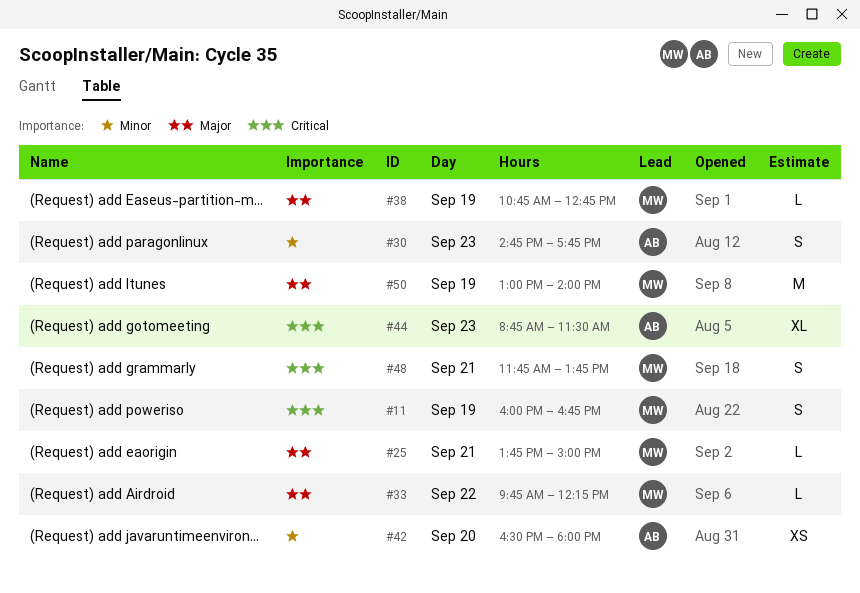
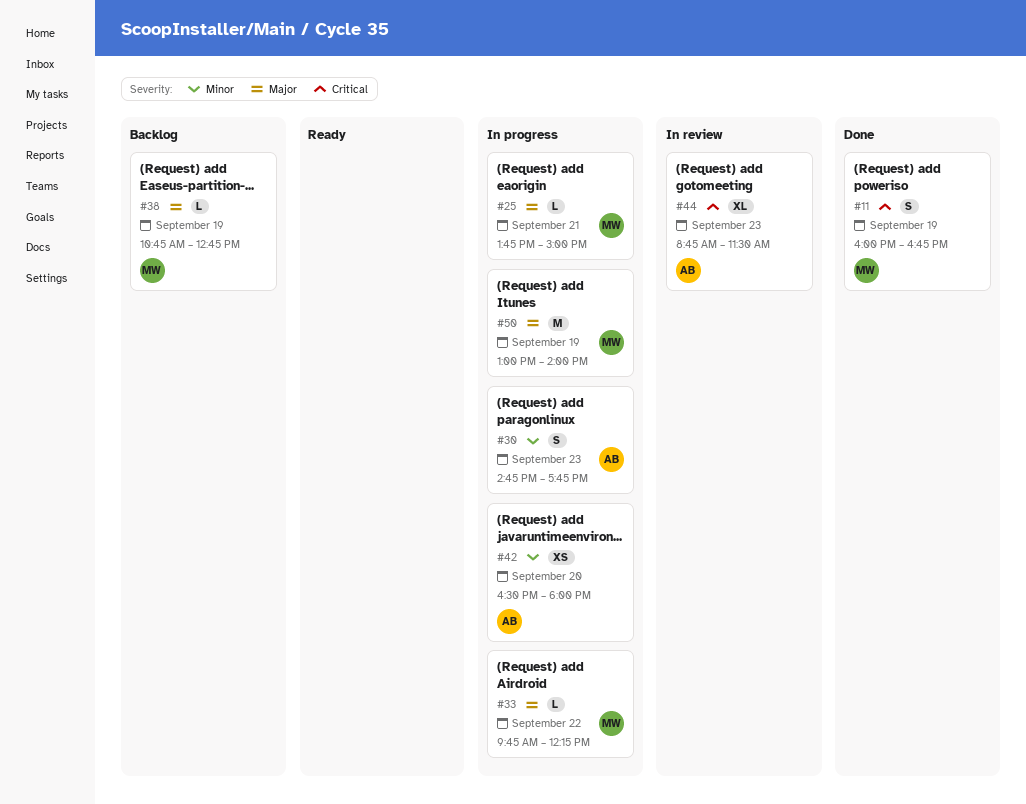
#48: present -> none

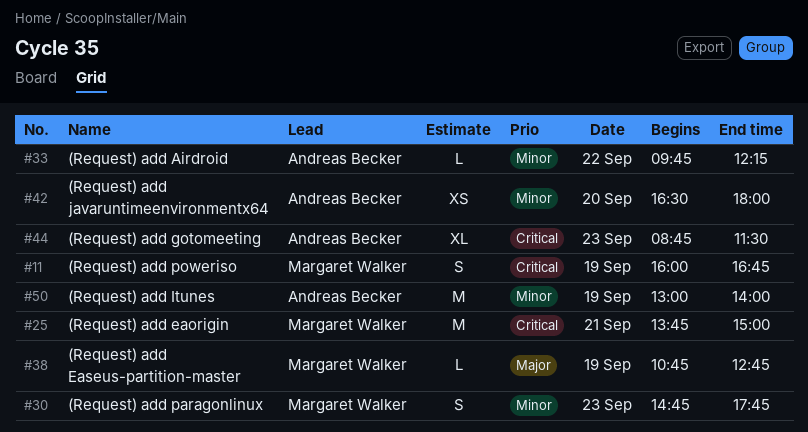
#25, priority: Major -> Critical
#25, estimate: L -> M
#30, owner: Andreas Becker -> Margaret Walker
#33, owner: Margaret Walker -> Andreas Becker
#33, priority: Major -> Minor
#50, owner: Margaret Walker -> Andreas Becker
#50, priority: Major -> Minor

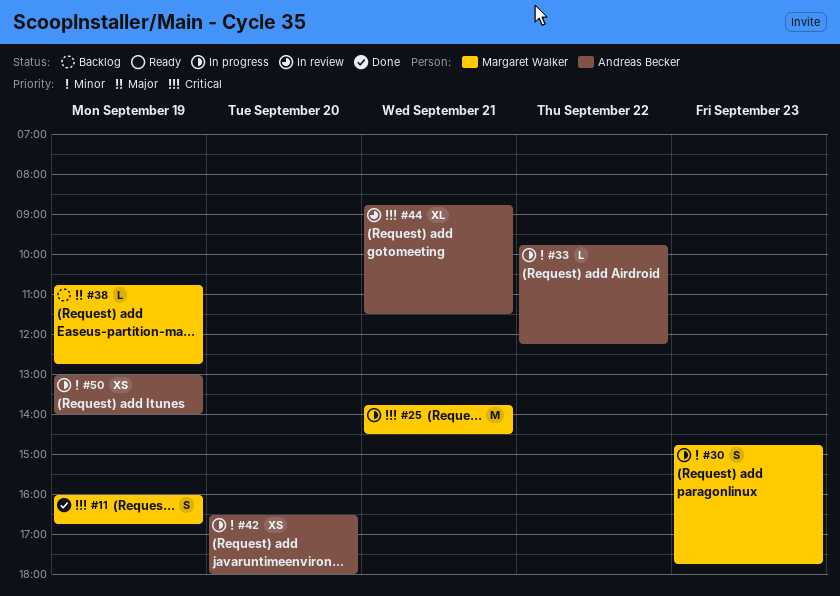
#25, ends: 15:00 -> 14:30
#44, day: Sep 23 -> Sep 21
#50, estimate: M -> XS

